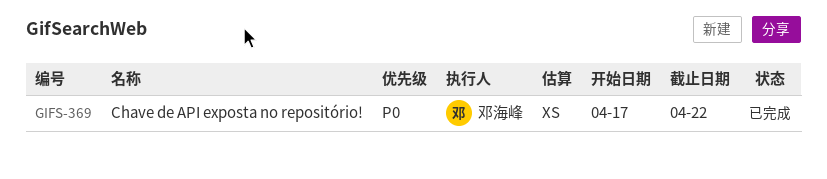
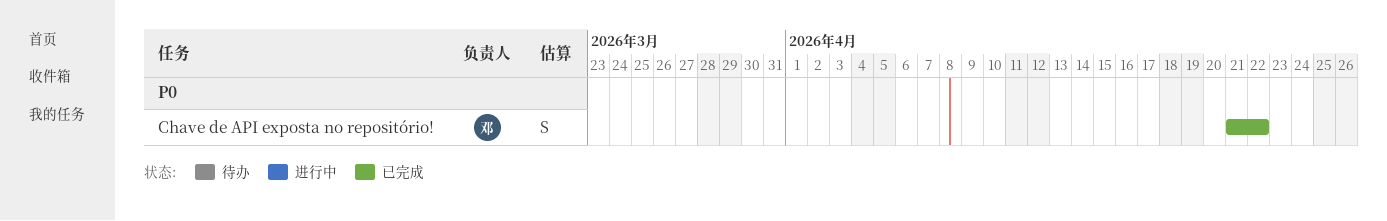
Chave de API exposta no repositório!, estimate: XS -> S
Chave de API exposta no repositório!, start: Apr 17 -> Apr 21

